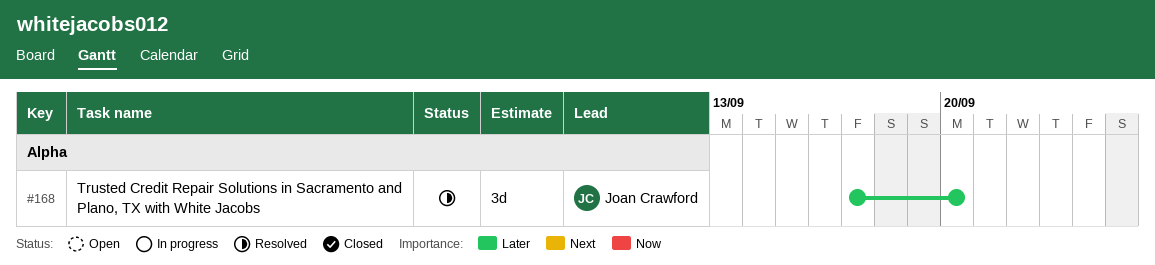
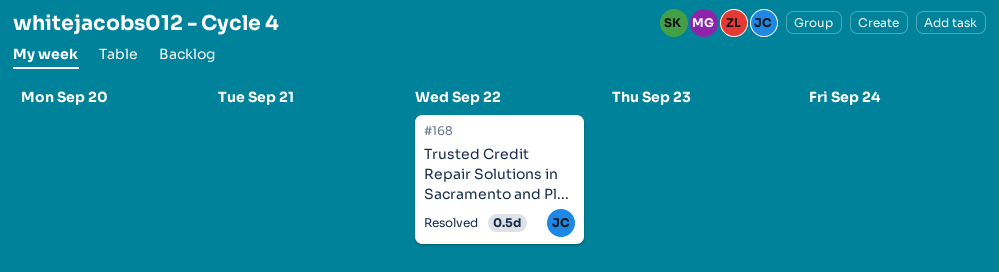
#168, estimate: 3d -> 0.5d
#168, due: Sep 20 -> Sep 22

